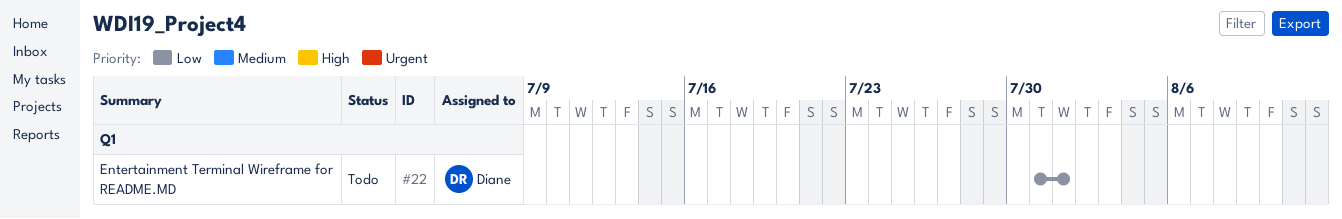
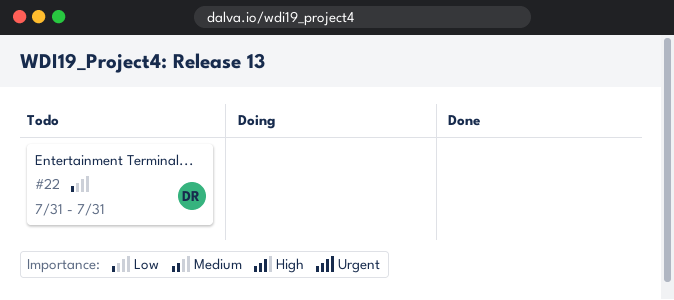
#22, due: Aug 1 -> Jul 31

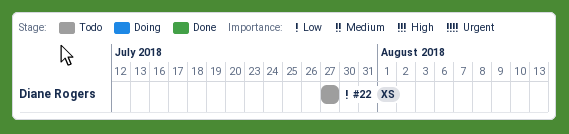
#22, start: Jul 31 -> Jul 27
#22, due: Jul 31 -> Jul 27

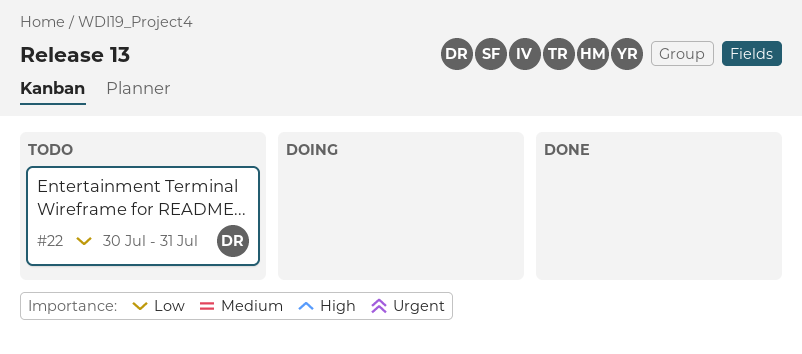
#22, start: Jul 27 -> Jul 30
#22, due: Jul 27 -> Jul 31

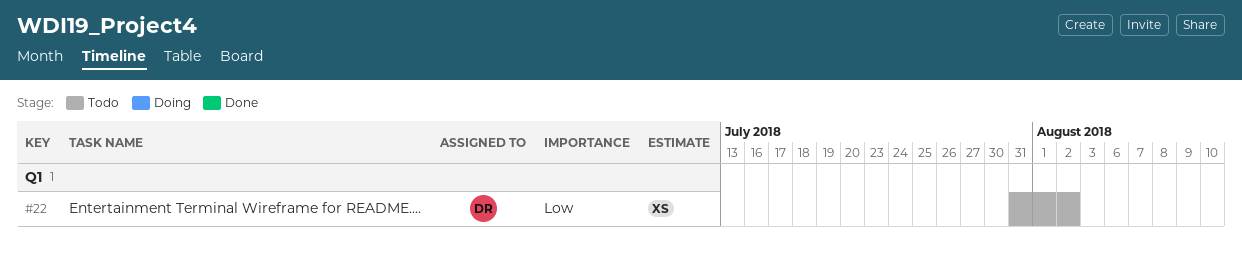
#22, start: Jul 30 -> Jul 31
#22, due: Jul 31 -> Aug 2

